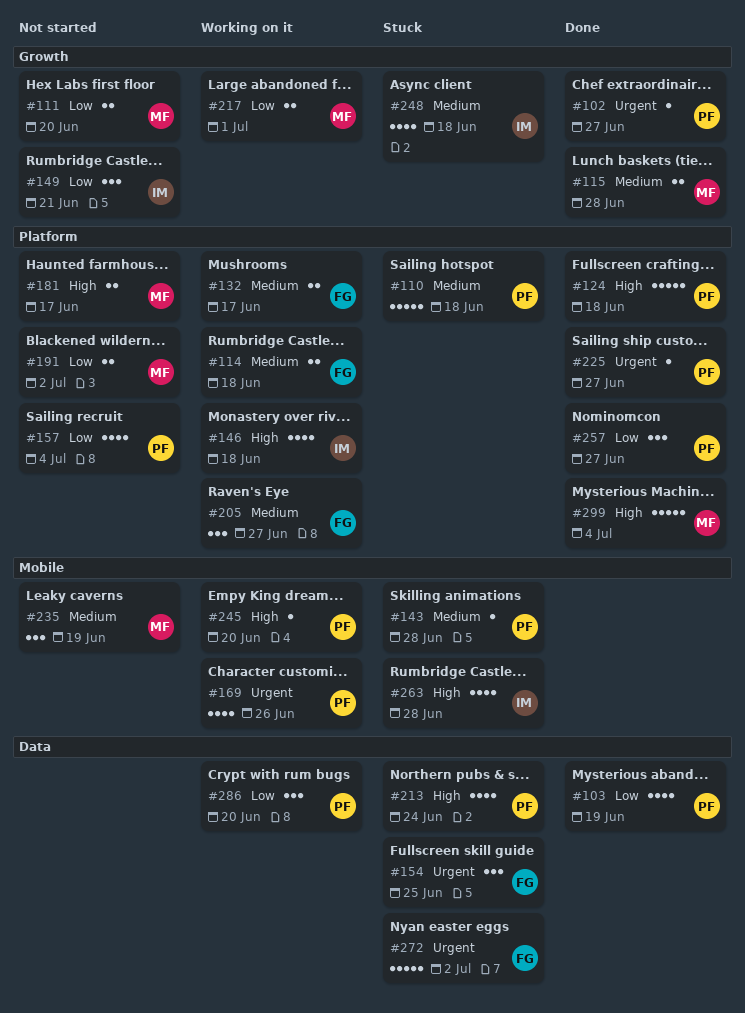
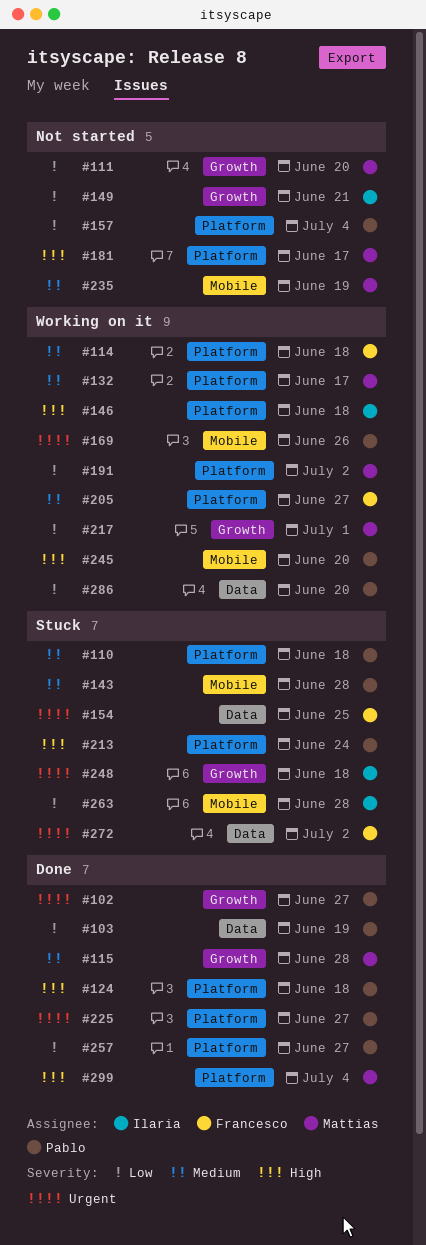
#132, owner: Francesco -> Mattias
#191, status: Not started -> Working on it
#213, label: Data -> Platform
#248, priority: Medium -> Urgent
#263, priority: High -> Low

